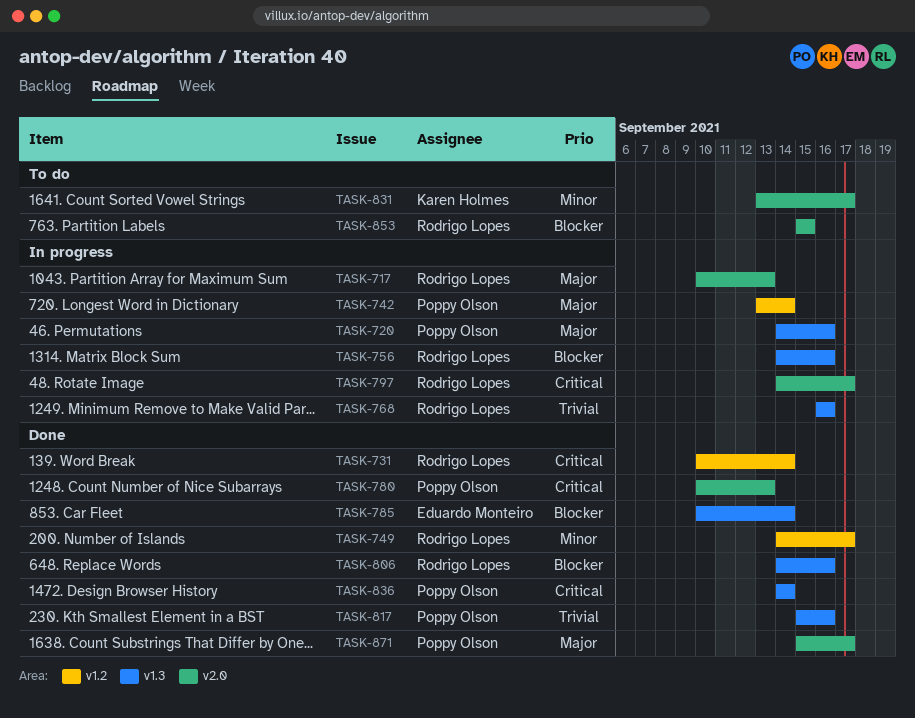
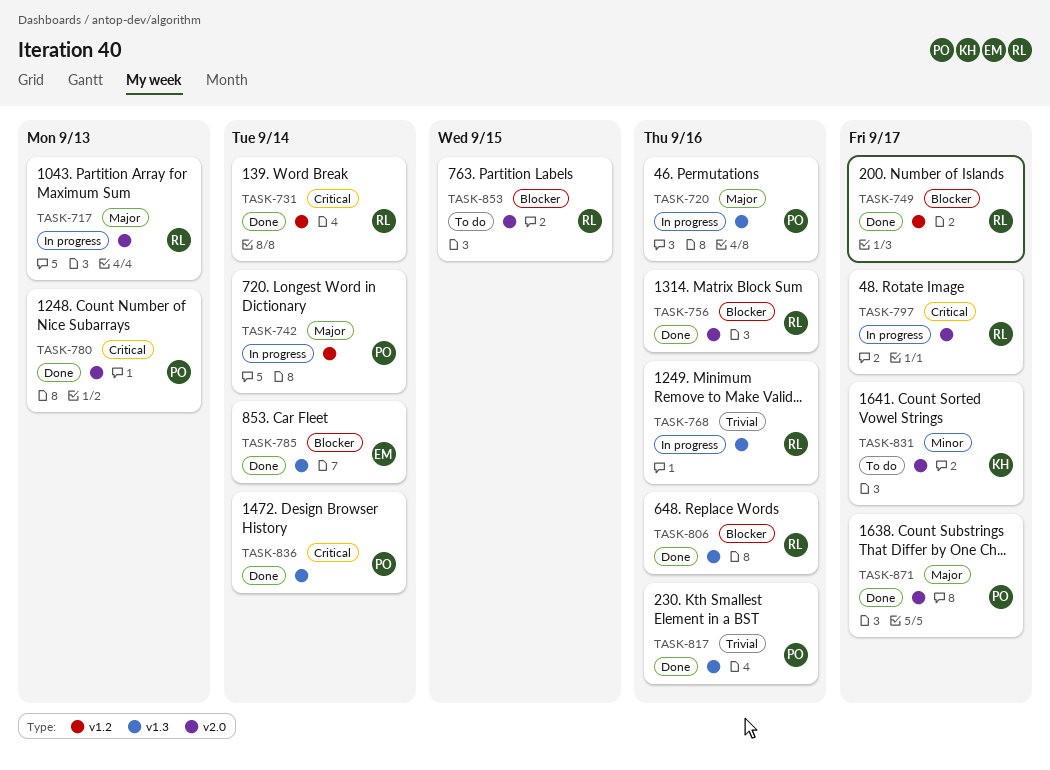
TASK-749, priority: Minor -> Blocker
TASK-756, status: In progress -> Done
TASK-756, label: v1.3 -> v2.0

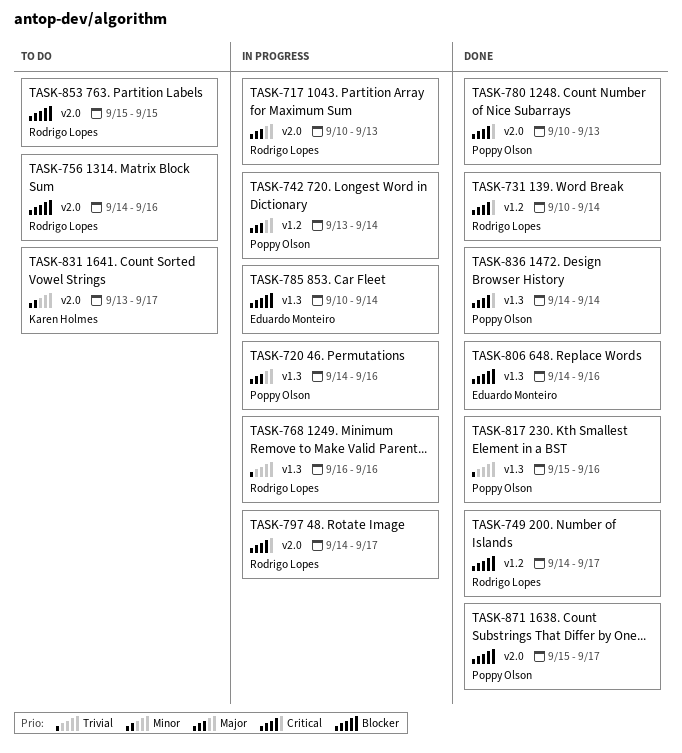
TASK-756, status: Done -> To do
TASK-785, status: Done -> In progress
TASK-806, owner: Rodrigo Lopes -> Eduardo Monteiro
TASK-871, priority: Major -> Blocker

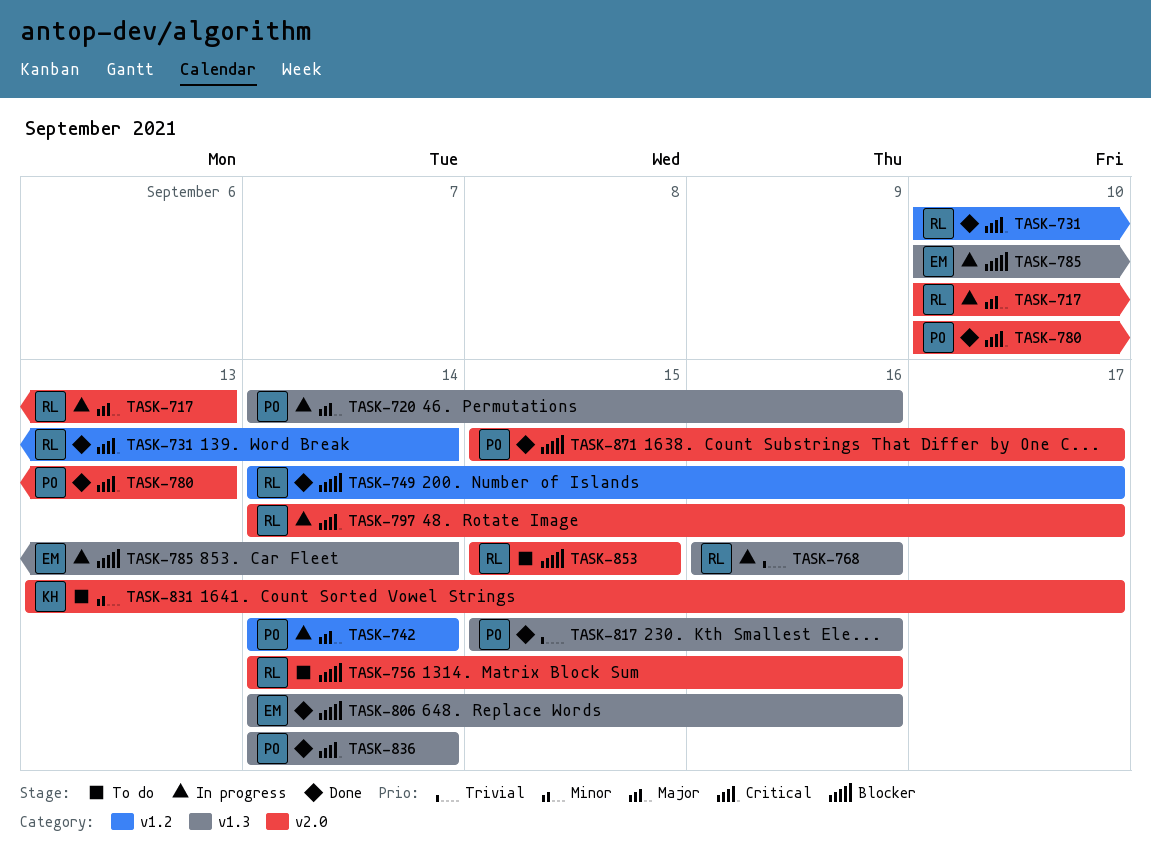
TASK-742, start: Sep 13 -> Sep 14

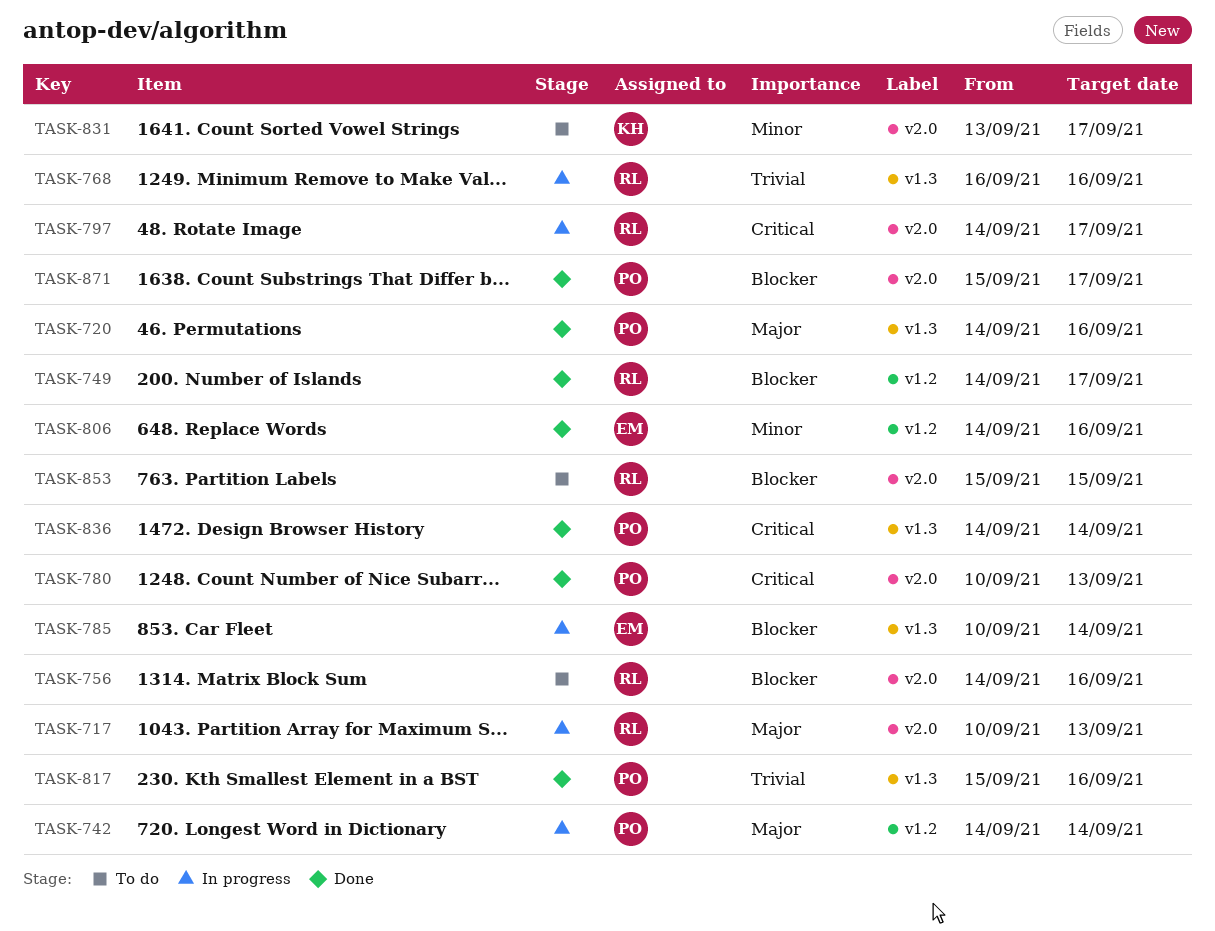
TASK-720, status: In progress -> Done
TASK-731: present -> none
TASK-806, priority: Blocker -> Minor
TASK-806, label: v1.3 -> v1.2

